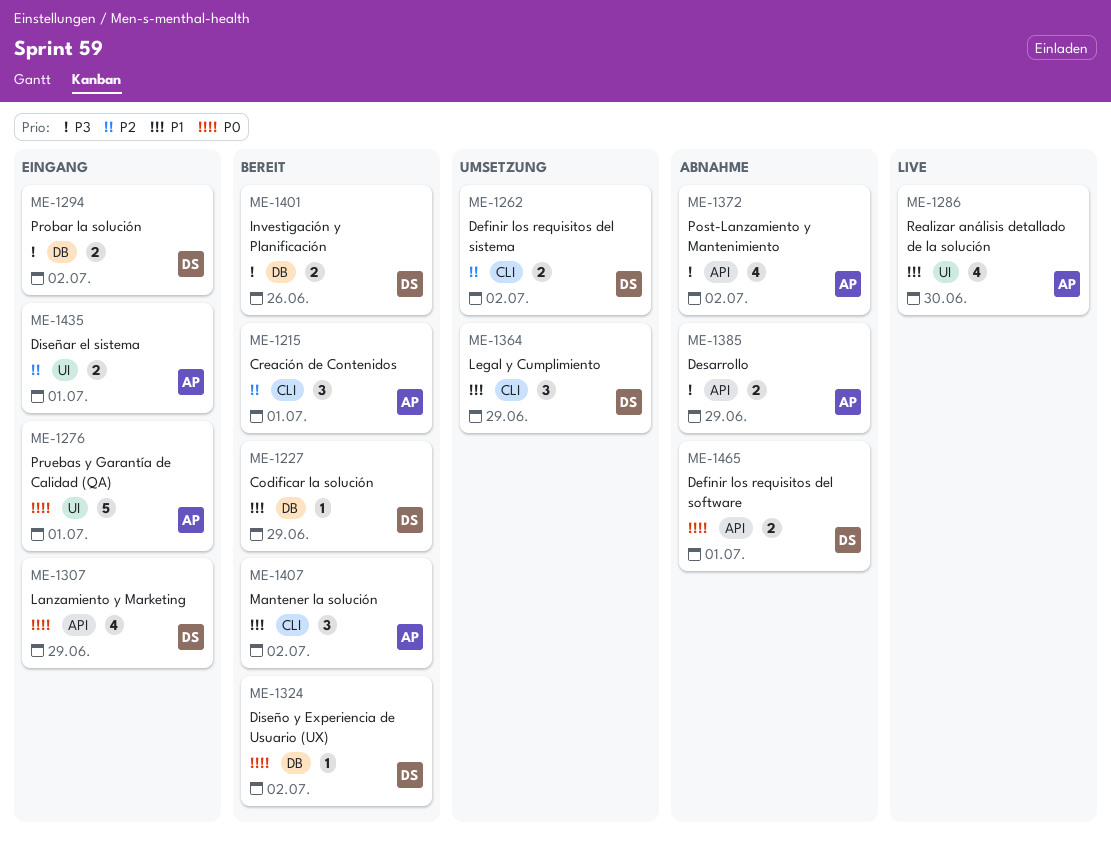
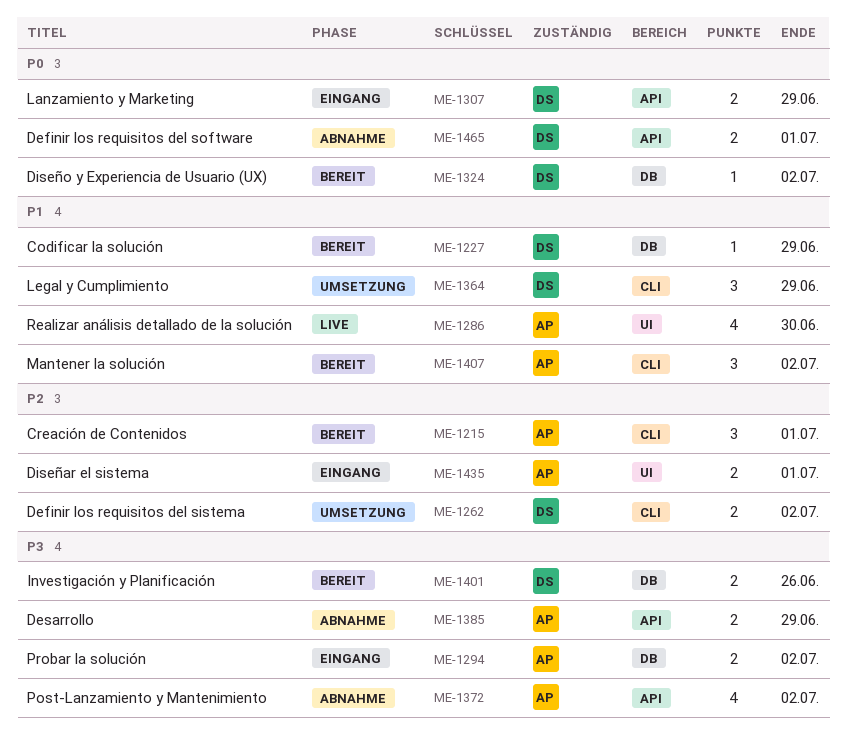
ME-1276: present -> none
ME-1294, owner: DS -> AP
ME-1307, estimate: 4 -> 2

